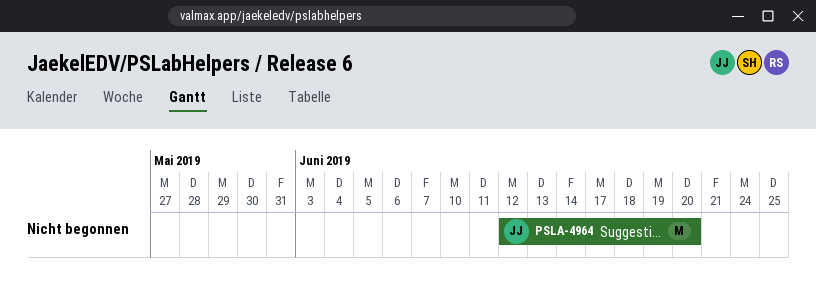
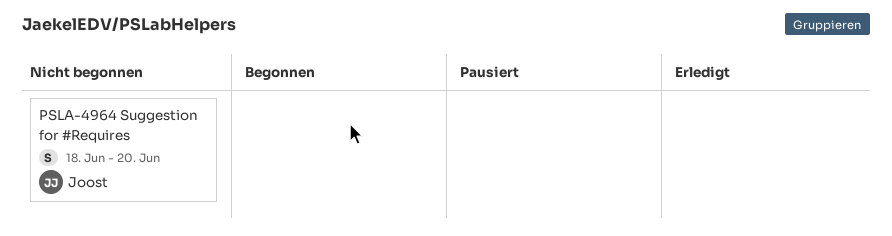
PSLA-4964, estimate: M -> S
PSLA-4964, start: Jun 12 -> Jun 18

